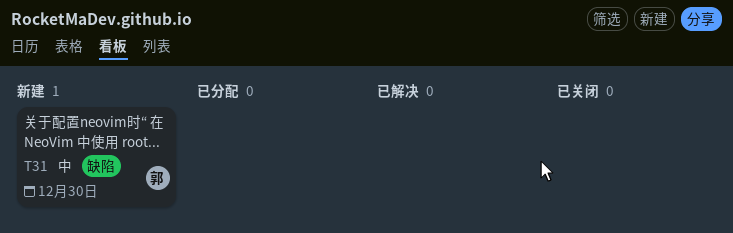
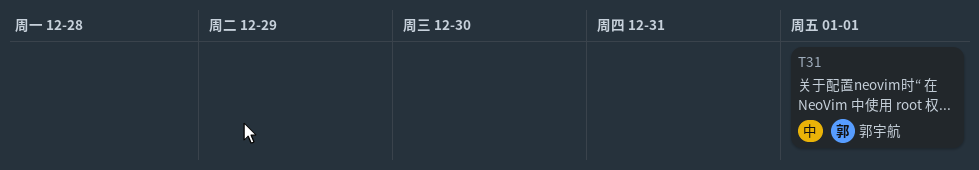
T31, due: Dec 30 -> Jan 1

